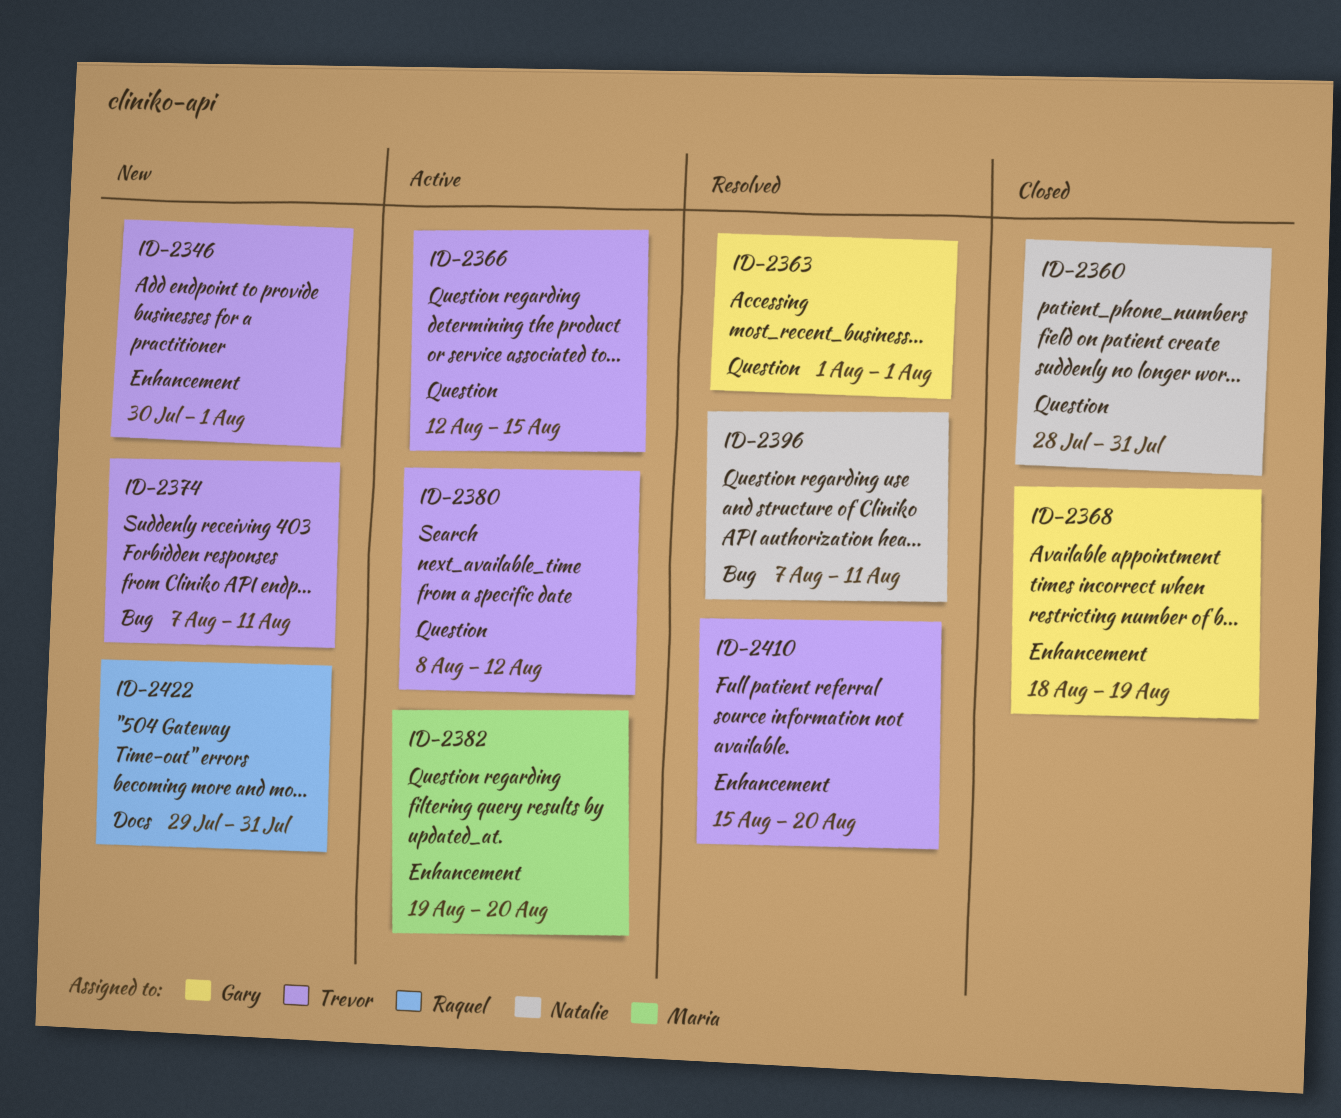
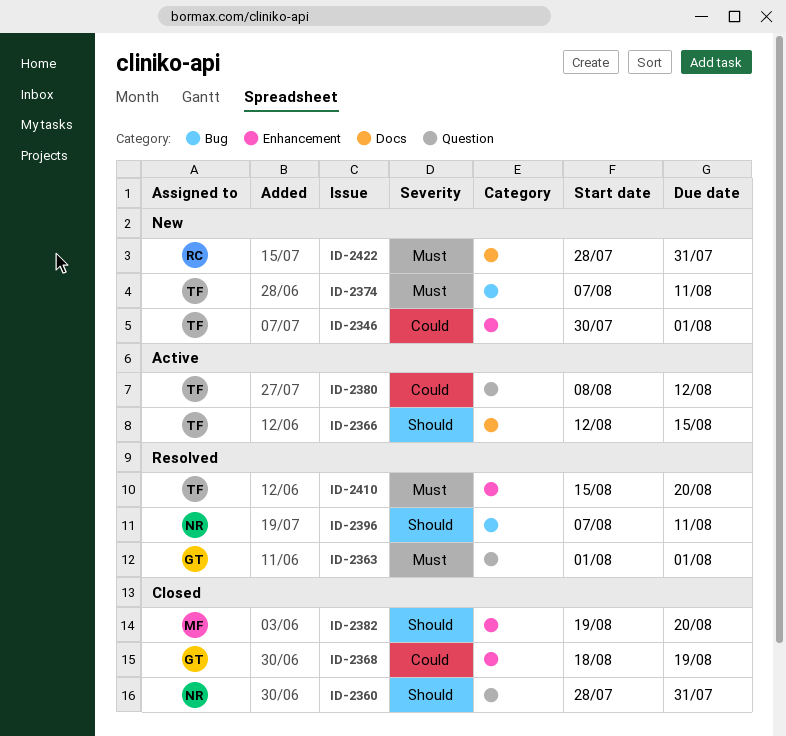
ID-2366, label: Question -> Docs
ID-2382, status: Active -> Closed
ID-2422, start: Jul 29 -> Jul 28

